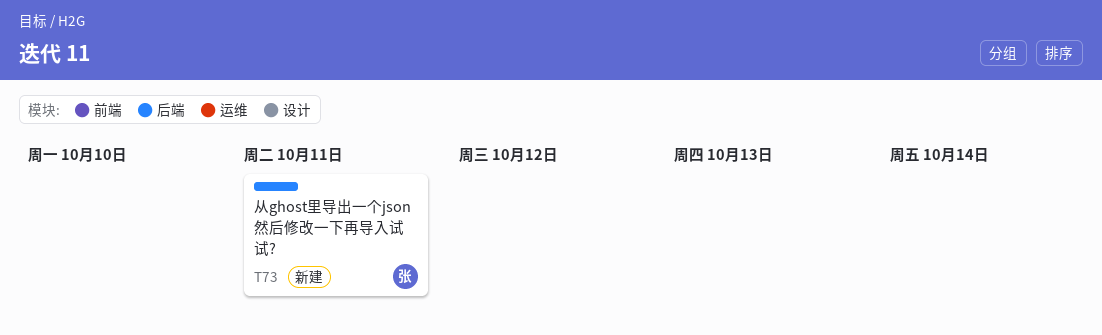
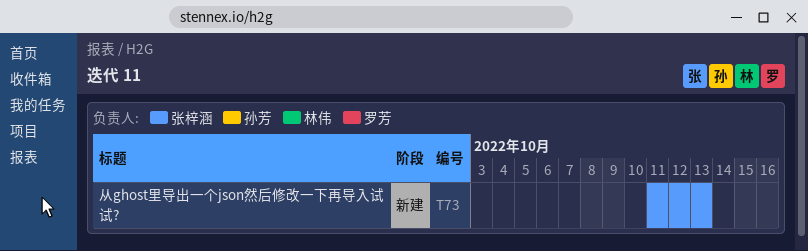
T73, due: Oct 11 -> Oct 13

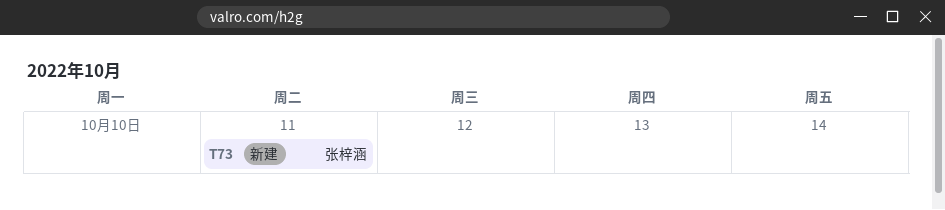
T73, due: Oct 13 -> Oct 11

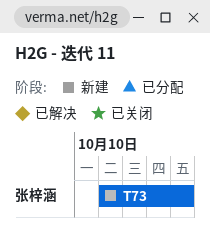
T73, due: Oct 11 -> Oct 14

